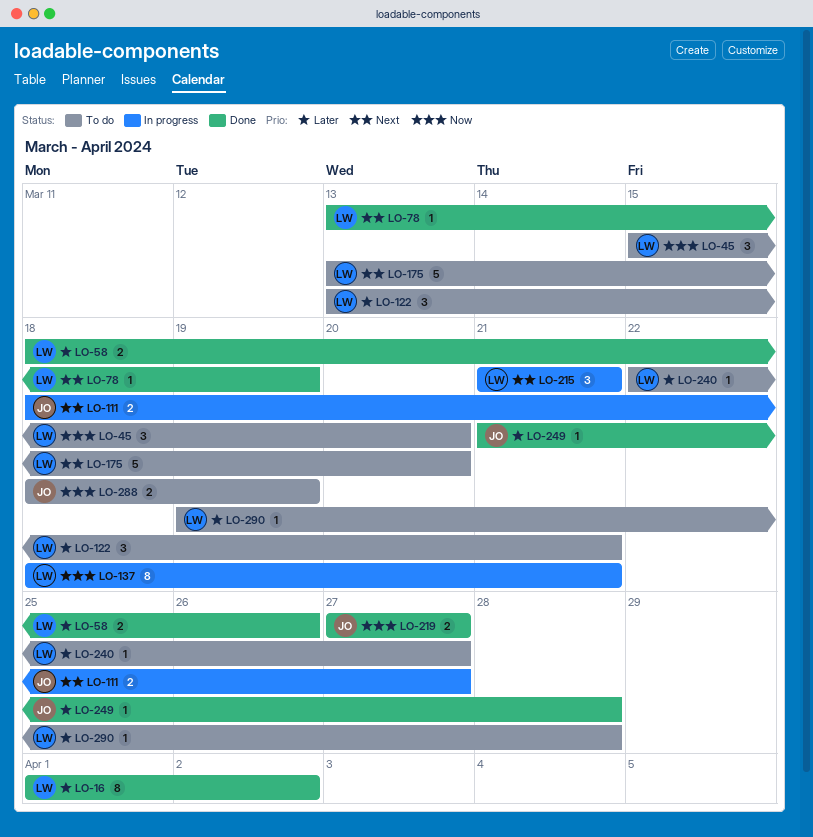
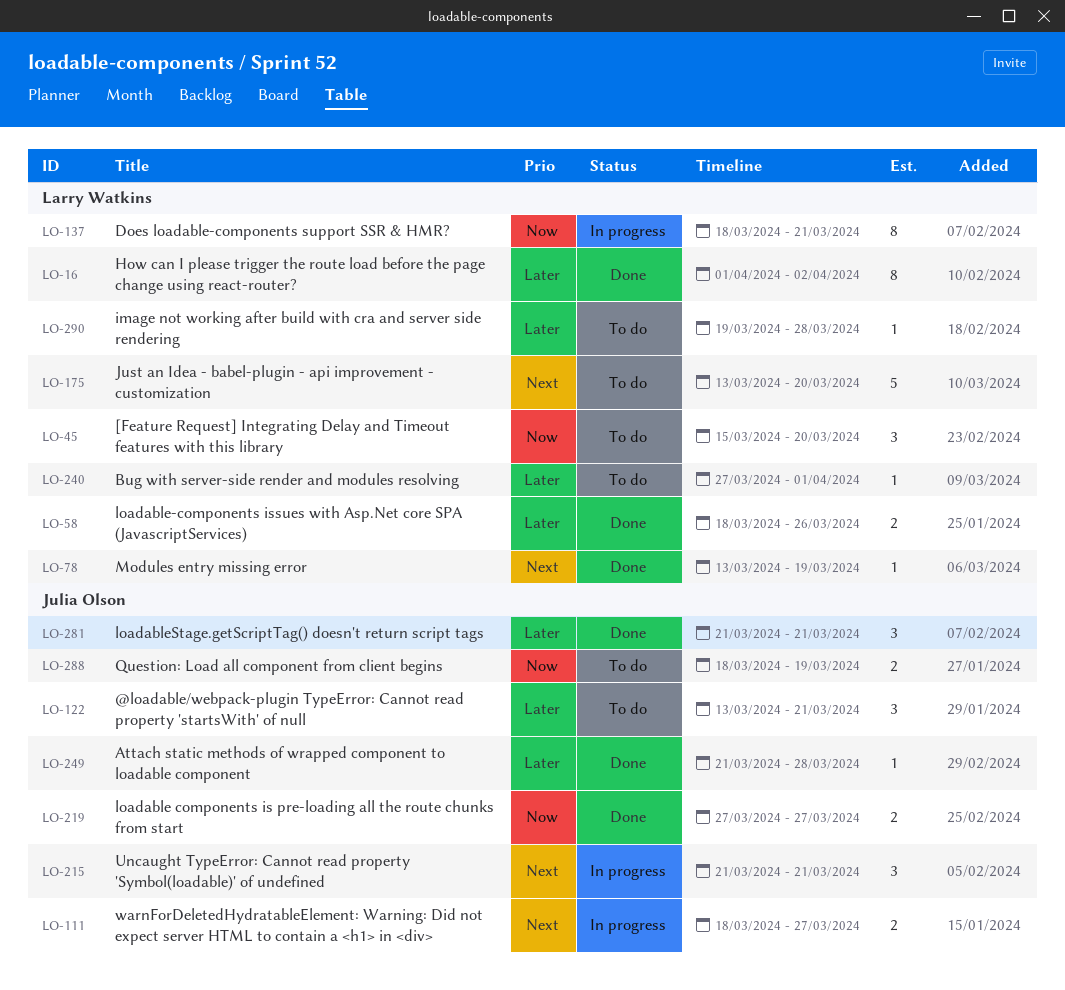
LO-122, owner: Larry Watkins -> Julia Olson
LO-215, owner: Larry Watkins -> Julia Olson
LO-240, start: Mar 22 -> Mar 27
LO-240, due: Mar 27 -> Apr 1
LO-281: none -> present

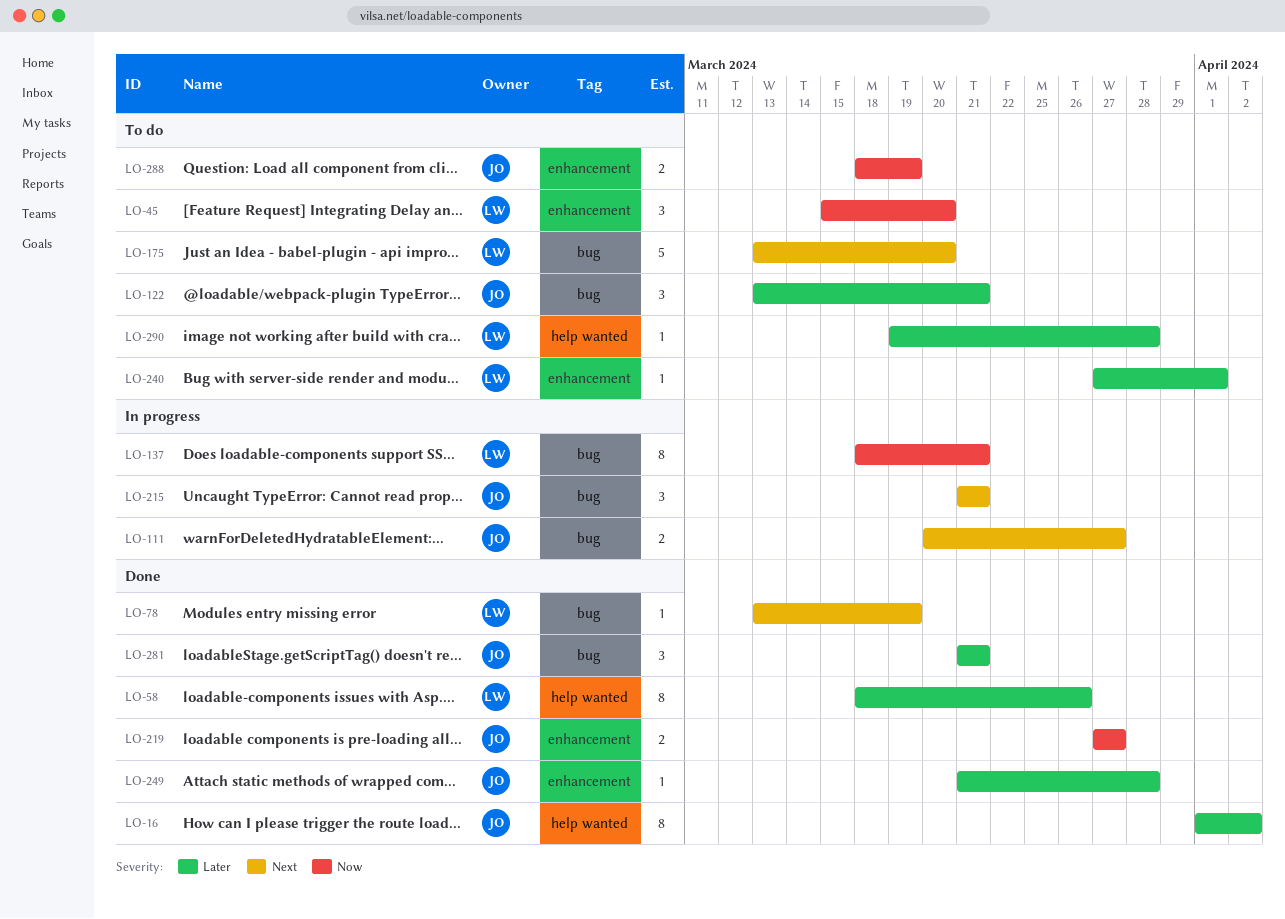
LO-16, owner: Larry Watkins -> Julia Olson
LO-58, estimate: 2 -> 8
LO-111, start: Mar 18 -> Mar 20

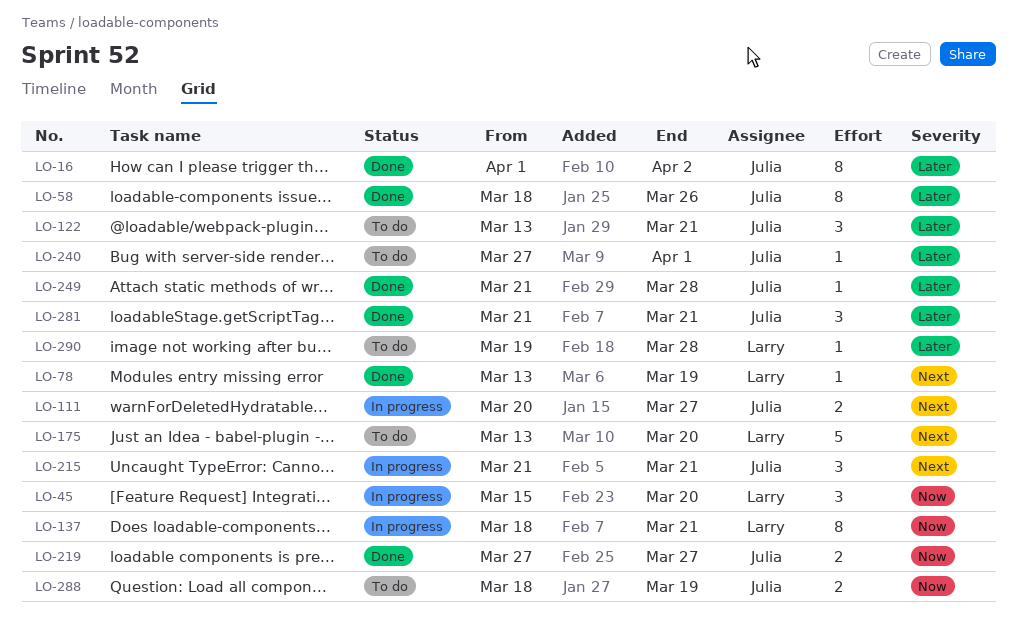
LO-45, status: To do -> In progress
LO-58, owner: Larry -> Julia
LO-240, owner: Larry -> Julia

